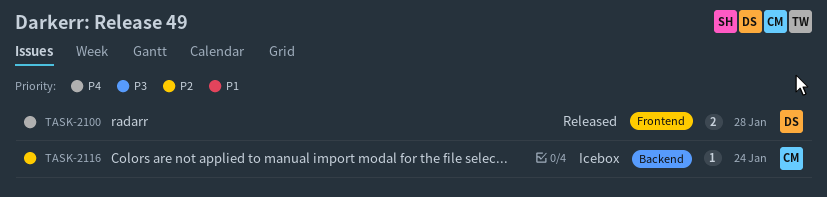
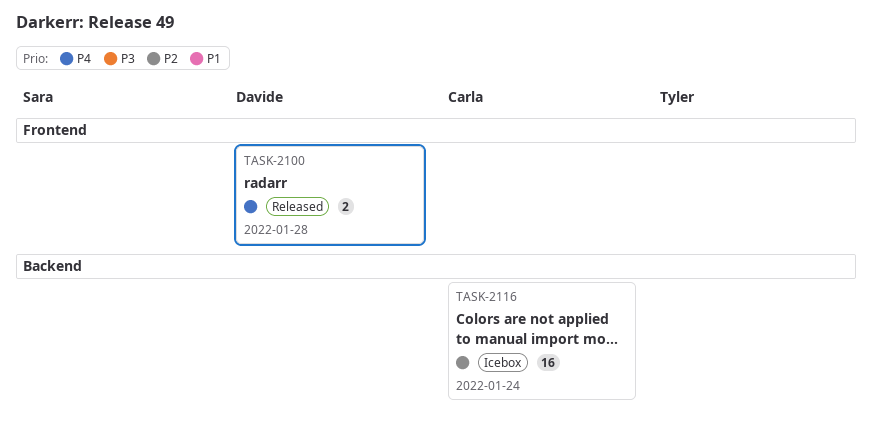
TASK-2116, estimate: 1 -> 16

